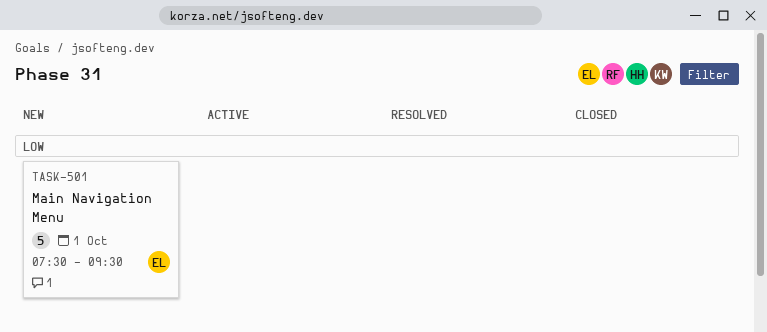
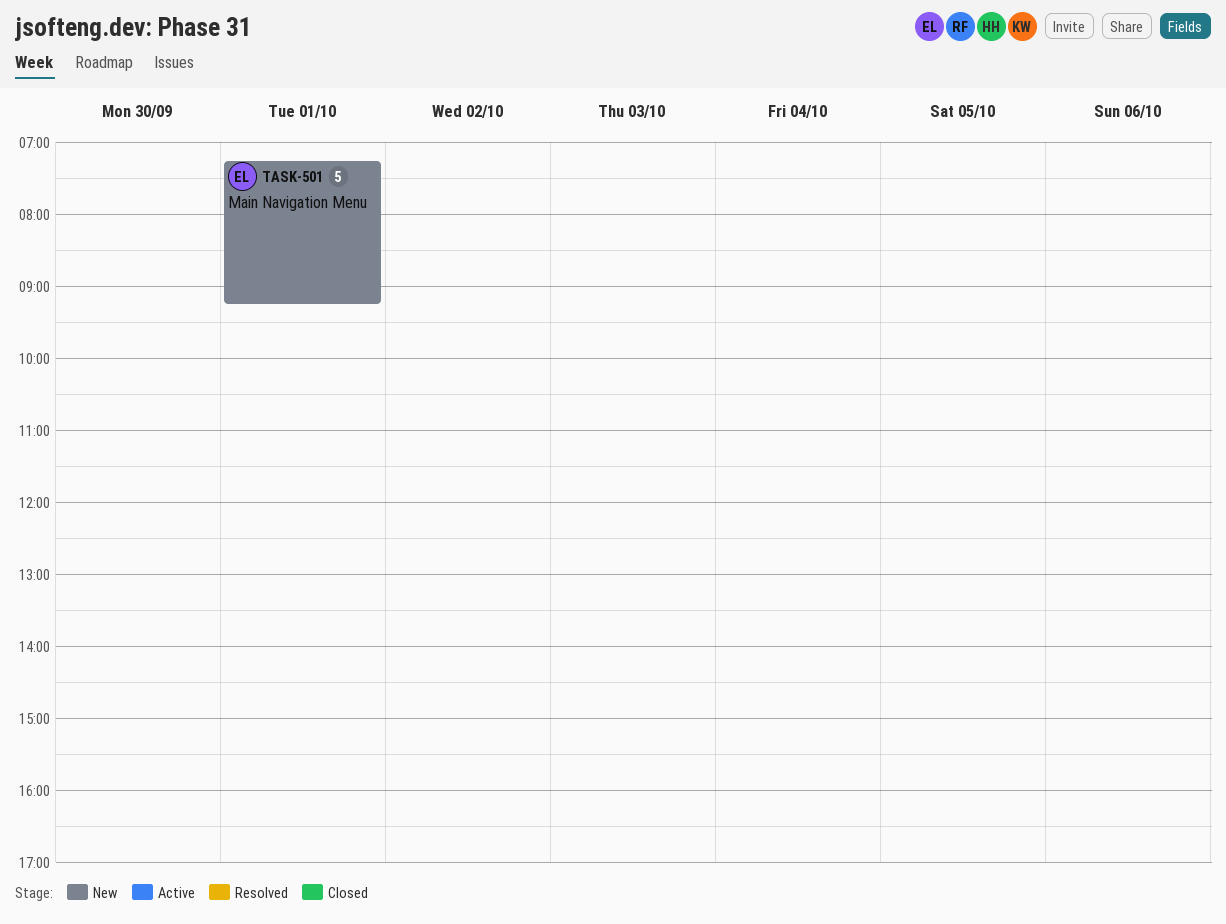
TASK-501, begins: 07:30 -> 07:15
TASK-501, ends: 09:30 -> 09:15

